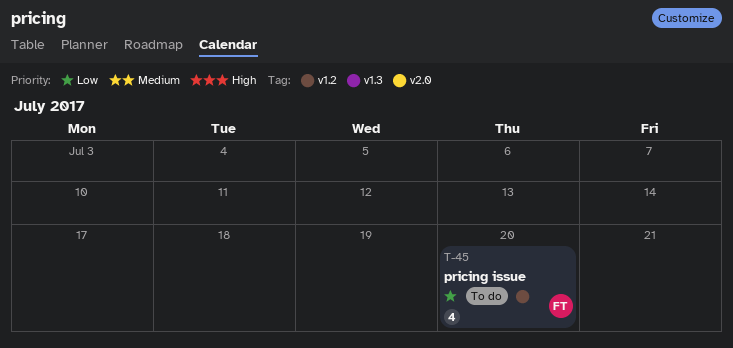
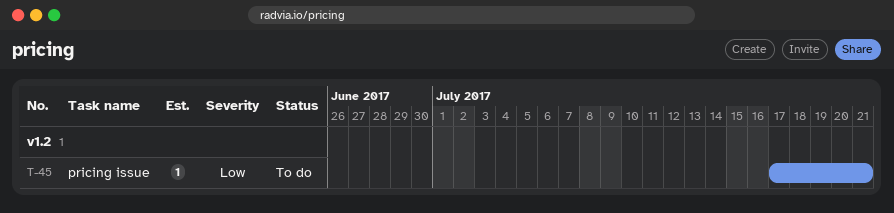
T-45, estimate: 4 -> 1
T-45, due: Jul 20 -> Jul 21

